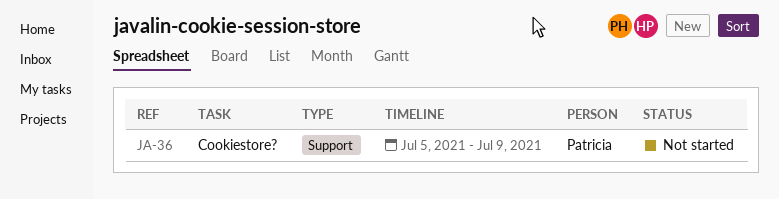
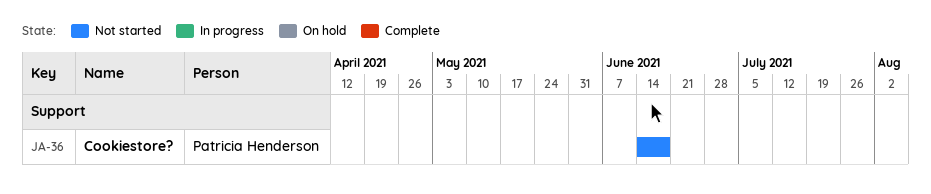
JA-36, start: Jul 5 -> Jun 14
JA-36, due: Jul 9 -> Jun 18

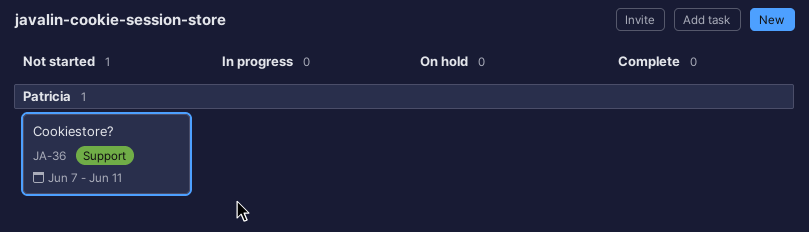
JA-36, start: Jun 14 -> Jun 7
JA-36, due: Jun 18 -> Jun 11

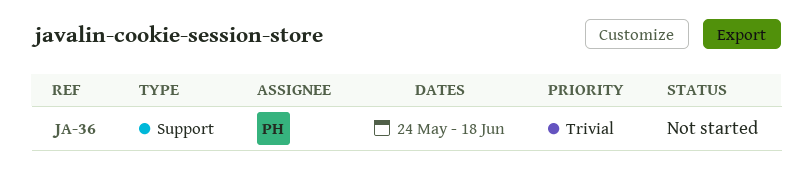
JA-36, start: Jun 7 -> May 24
JA-36, due: Jun 11 -> Jun 18

